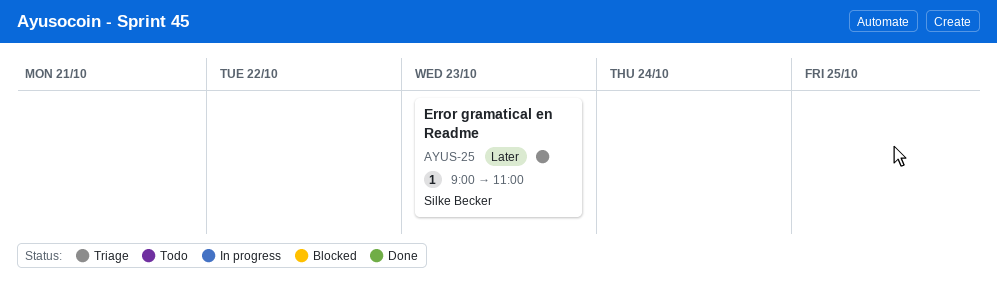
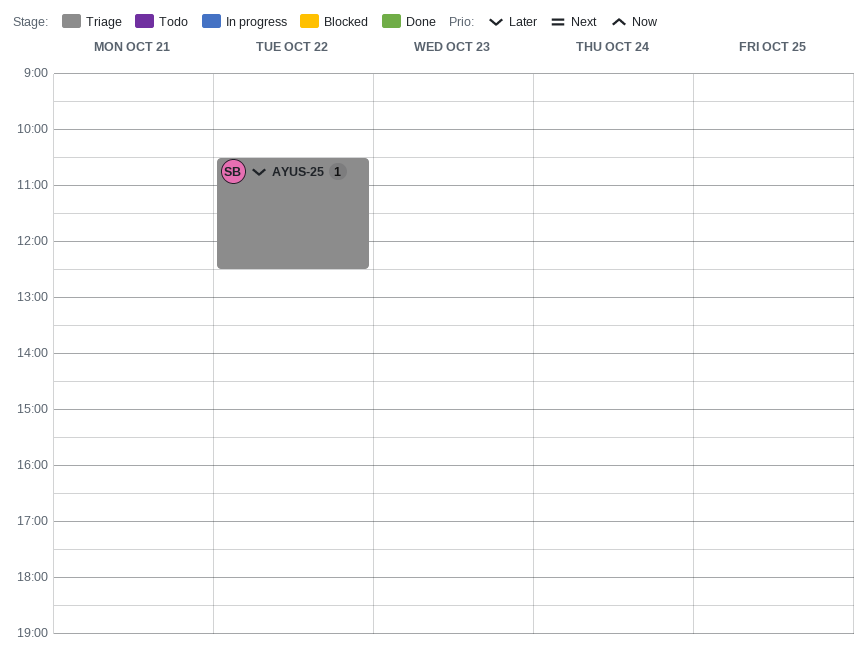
AYUS-25, day: Oct 23 -> Oct 22
AYUS-25, begins: 09:00 -> 10:30
AYUS-25, ends: 11:00 -> 12:30

